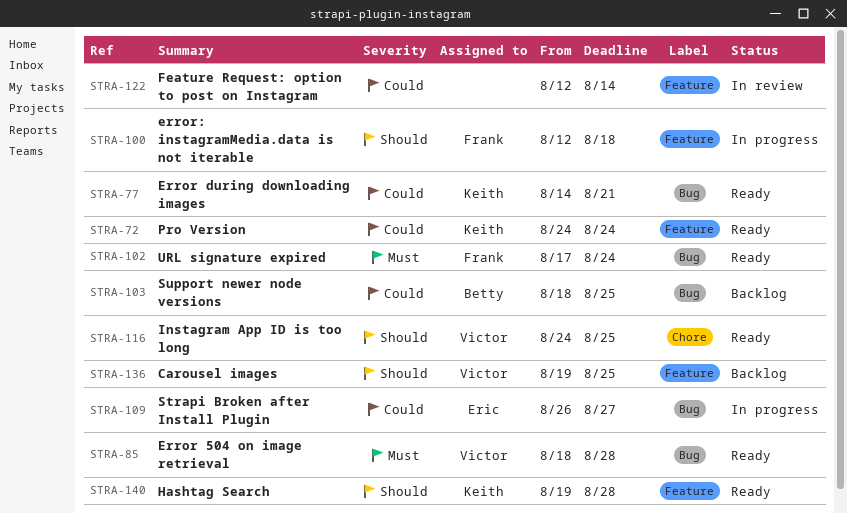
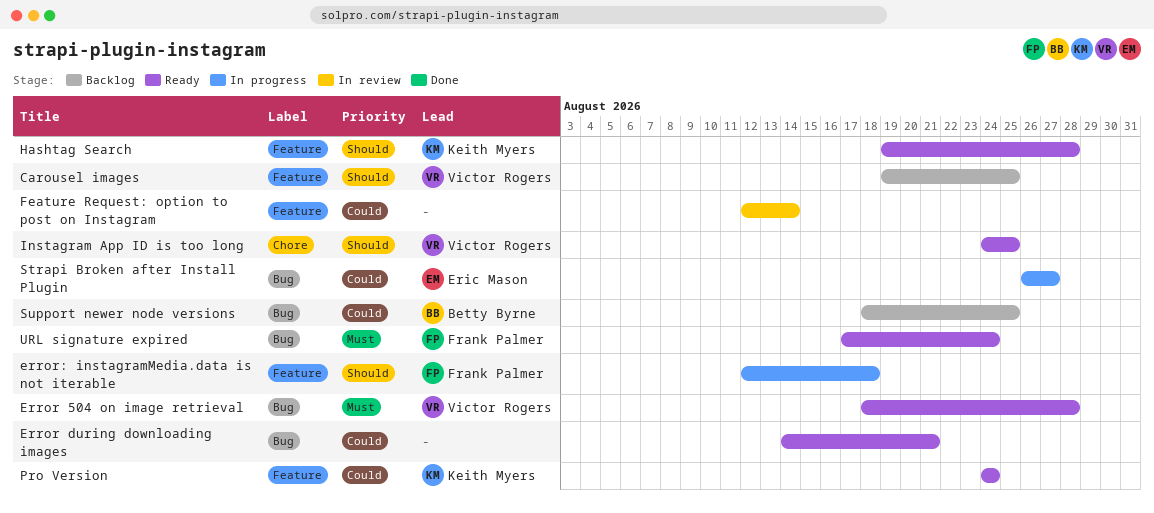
Error during downloading images, owner: Keith Myers -> none

